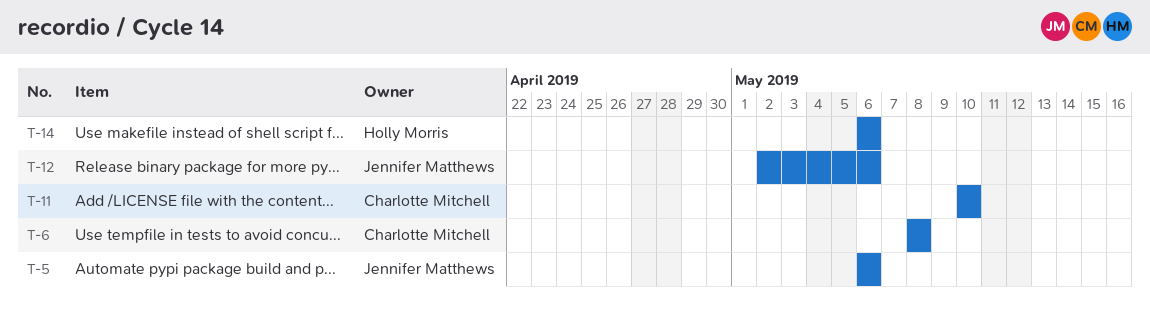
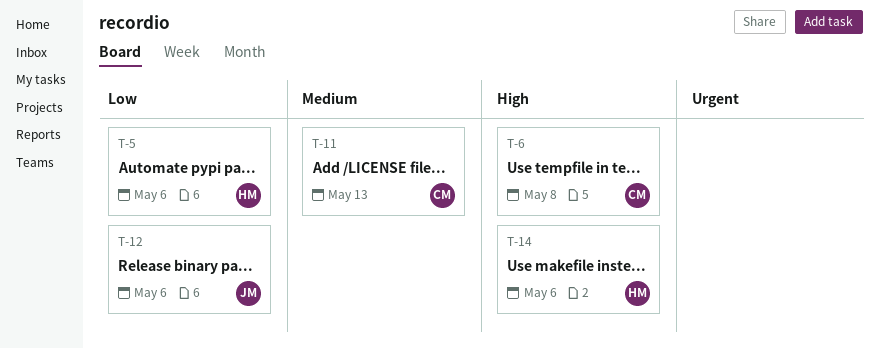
T-5, owner: Jennifer Matthews -> Holly Morris
T-11, due: May 10 -> May 13

